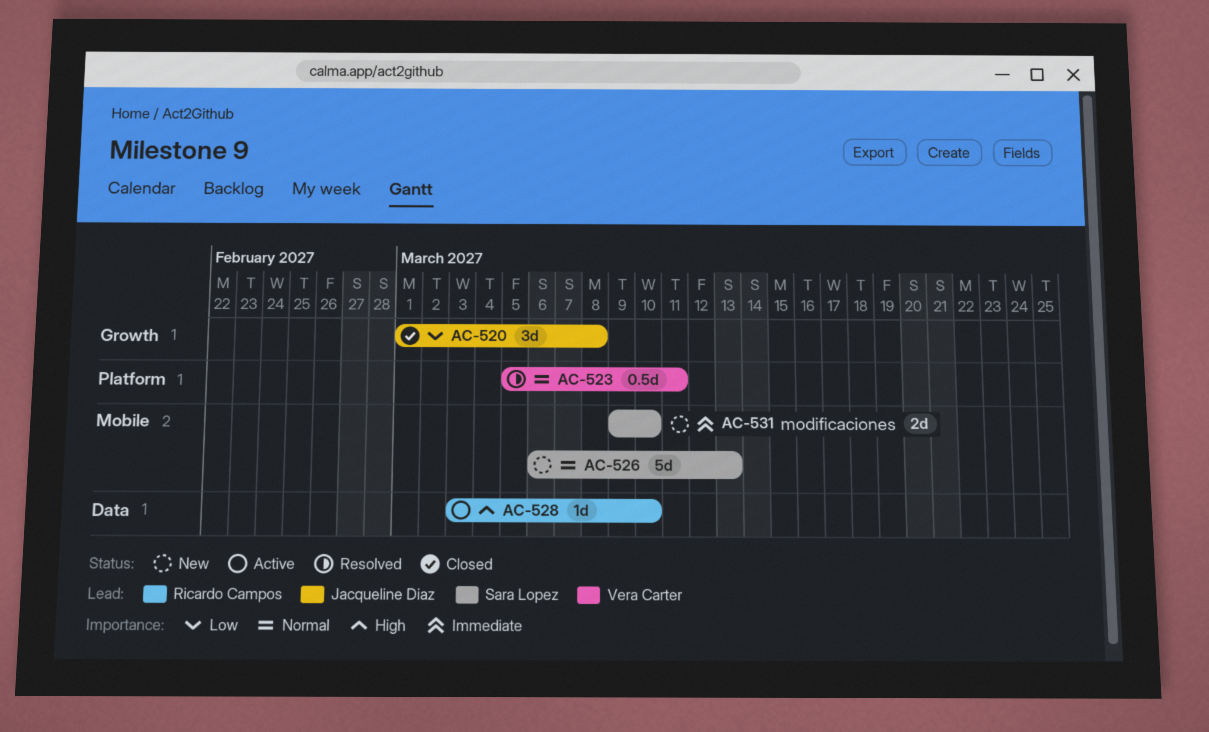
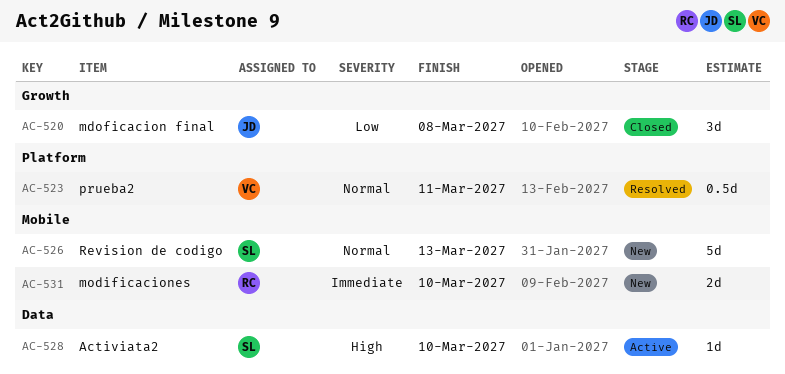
AC-528, owner: Ricardo Campos -> Sara Lopez
AC-531, owner: Sara Lopez -> Ricardo Campos

